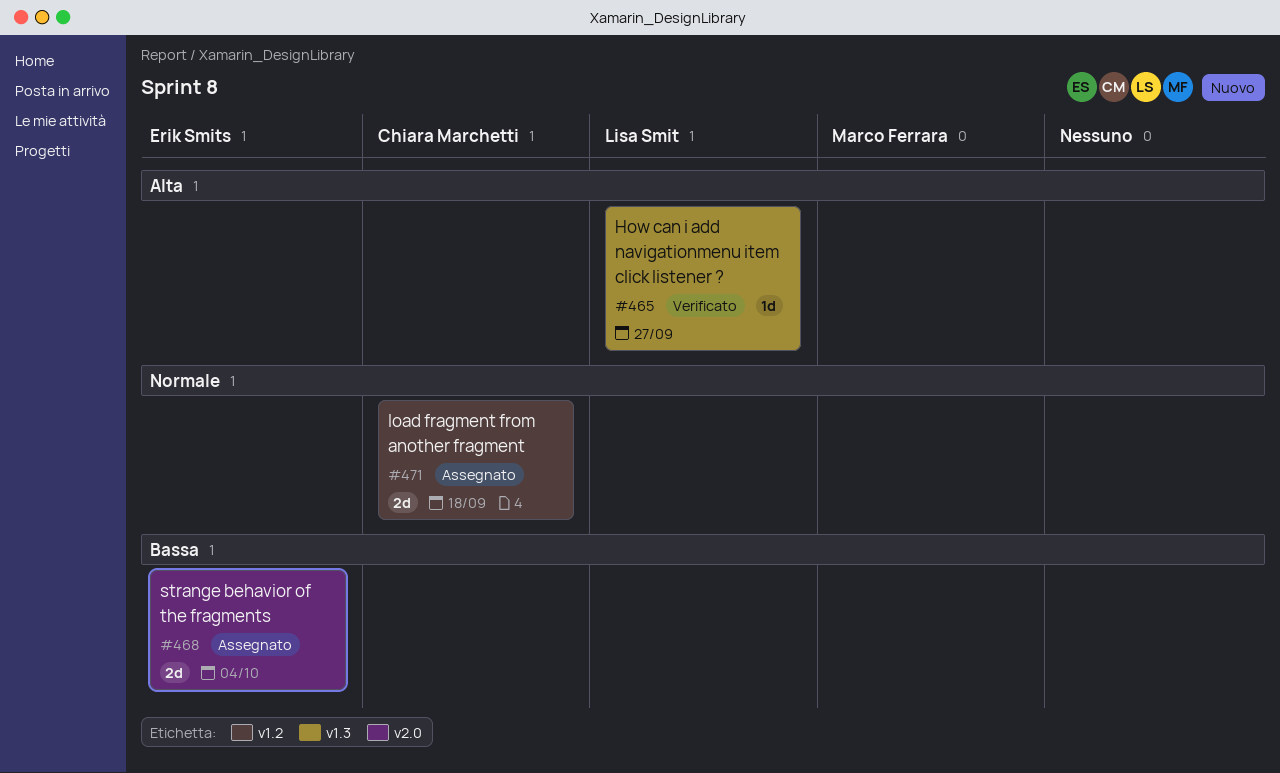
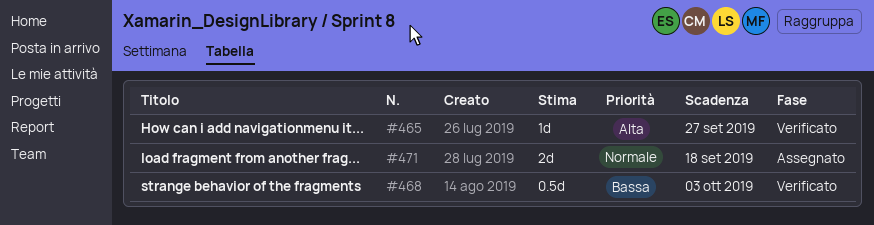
#468, status: Assegnato -> Verificato
#468, estimate: 2d -> 0.5d
#468, due: Oct 4 -> Oct 3

